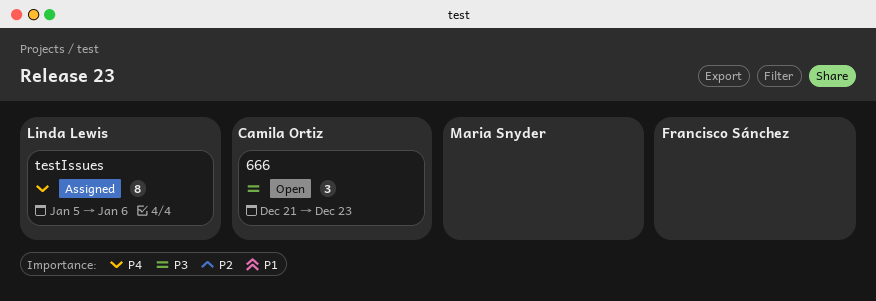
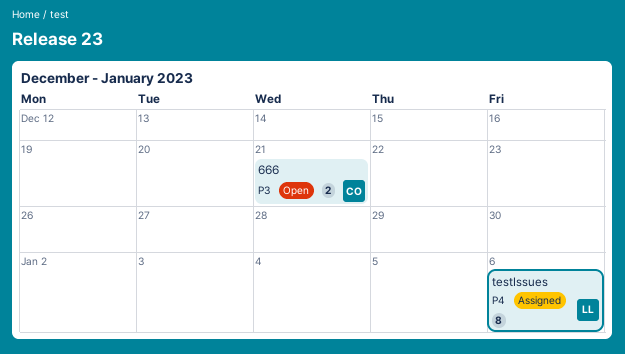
666, estimate: 3 -> 2
666, due: Dec 23 -> Dec 21

